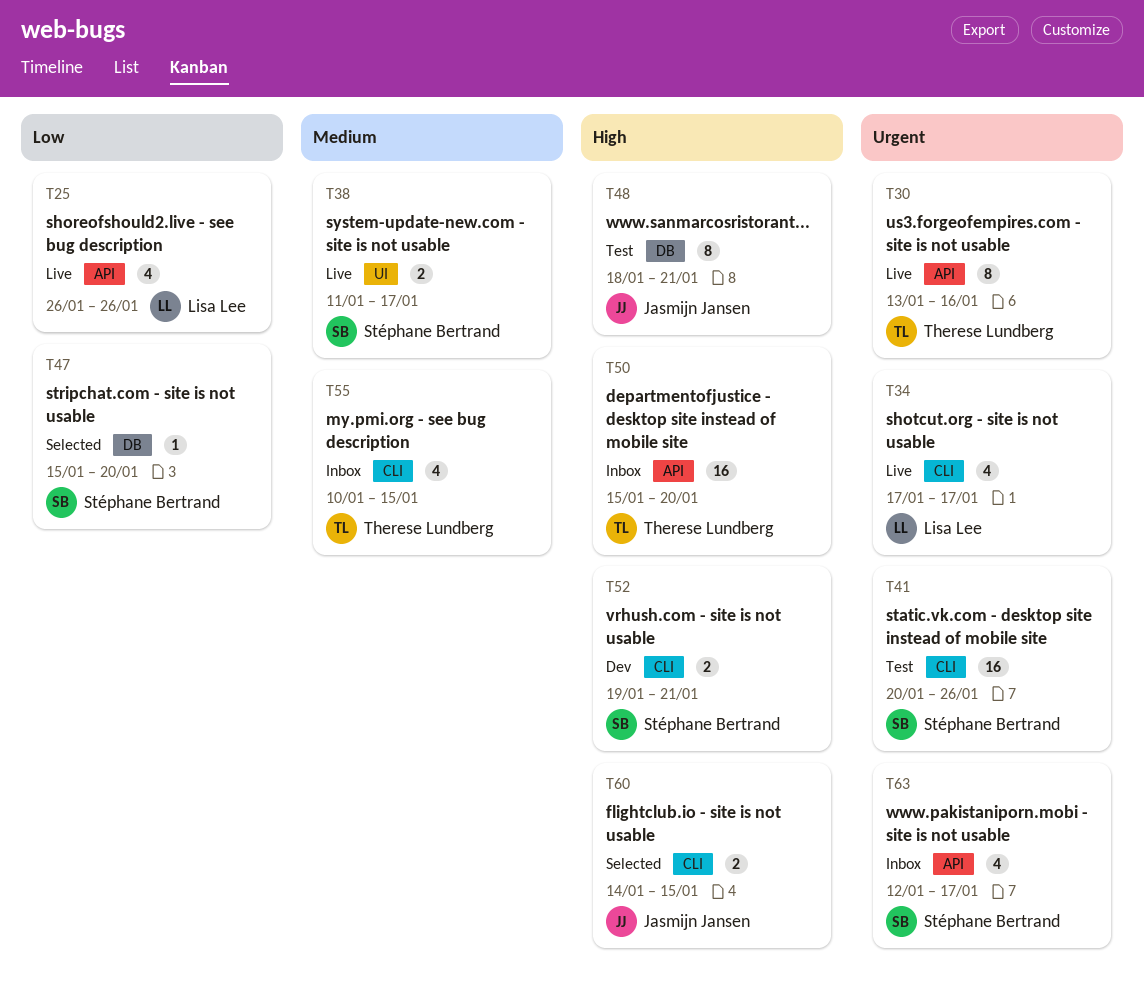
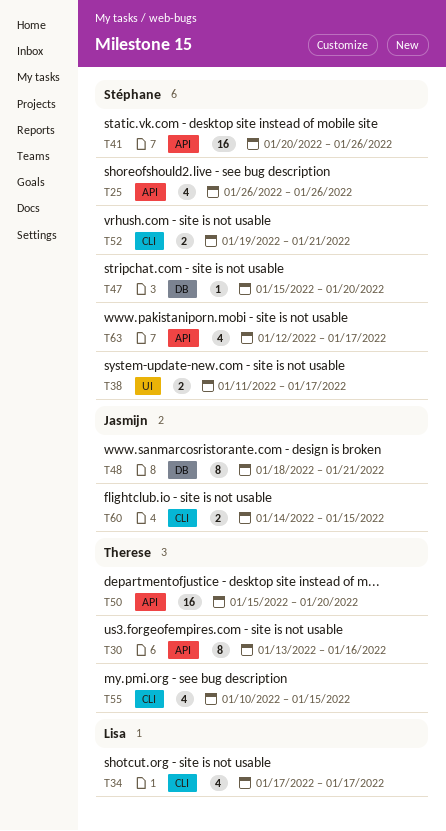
T25, owner: Lisa Lee -> Stéphane Bertrand
T41, label: CLI -> API

